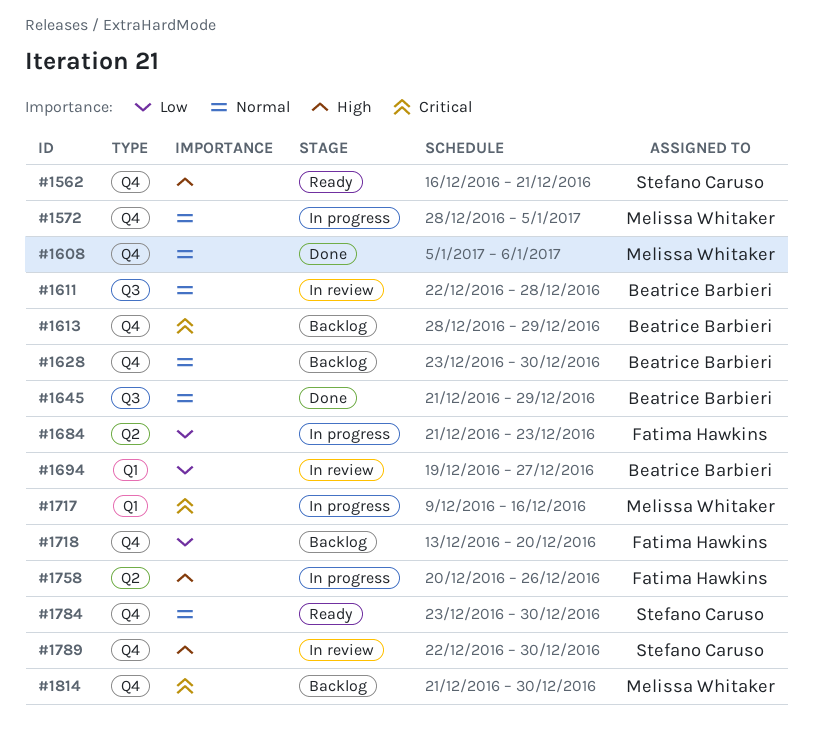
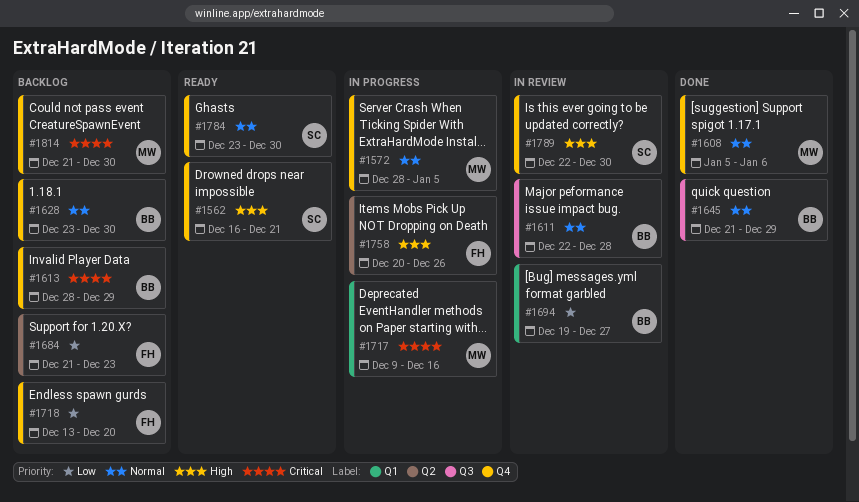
#1684, status: In progress -> Backlog

